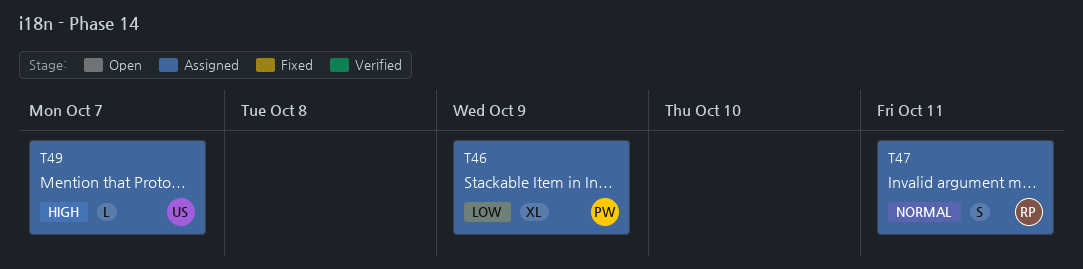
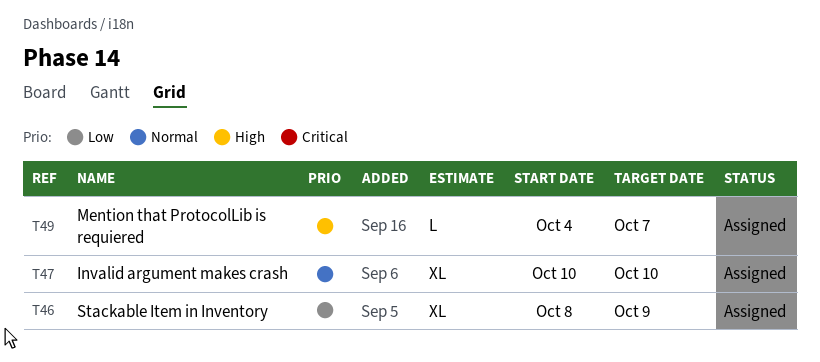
T47, estimate: S -> XL
T47, due: Oct 11 -> Oct 10

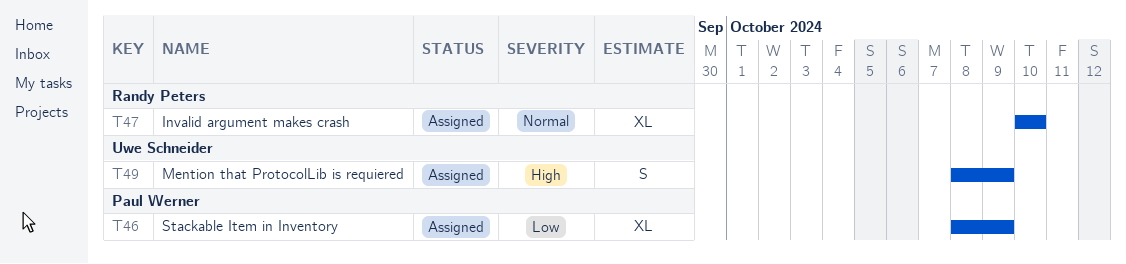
T49, estimate: L -> S
T49, start: Oct 4 -> Oct 8
T49, due: Oct 7 -> Oct 9

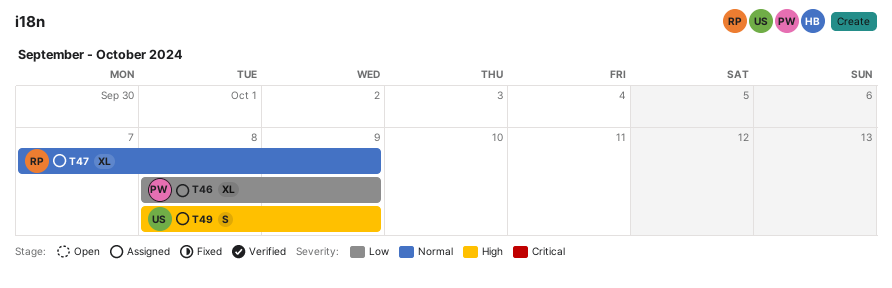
T47, start: Oct 10 -> Oct 7
T47, due: Oct 10 -> Oct 9

